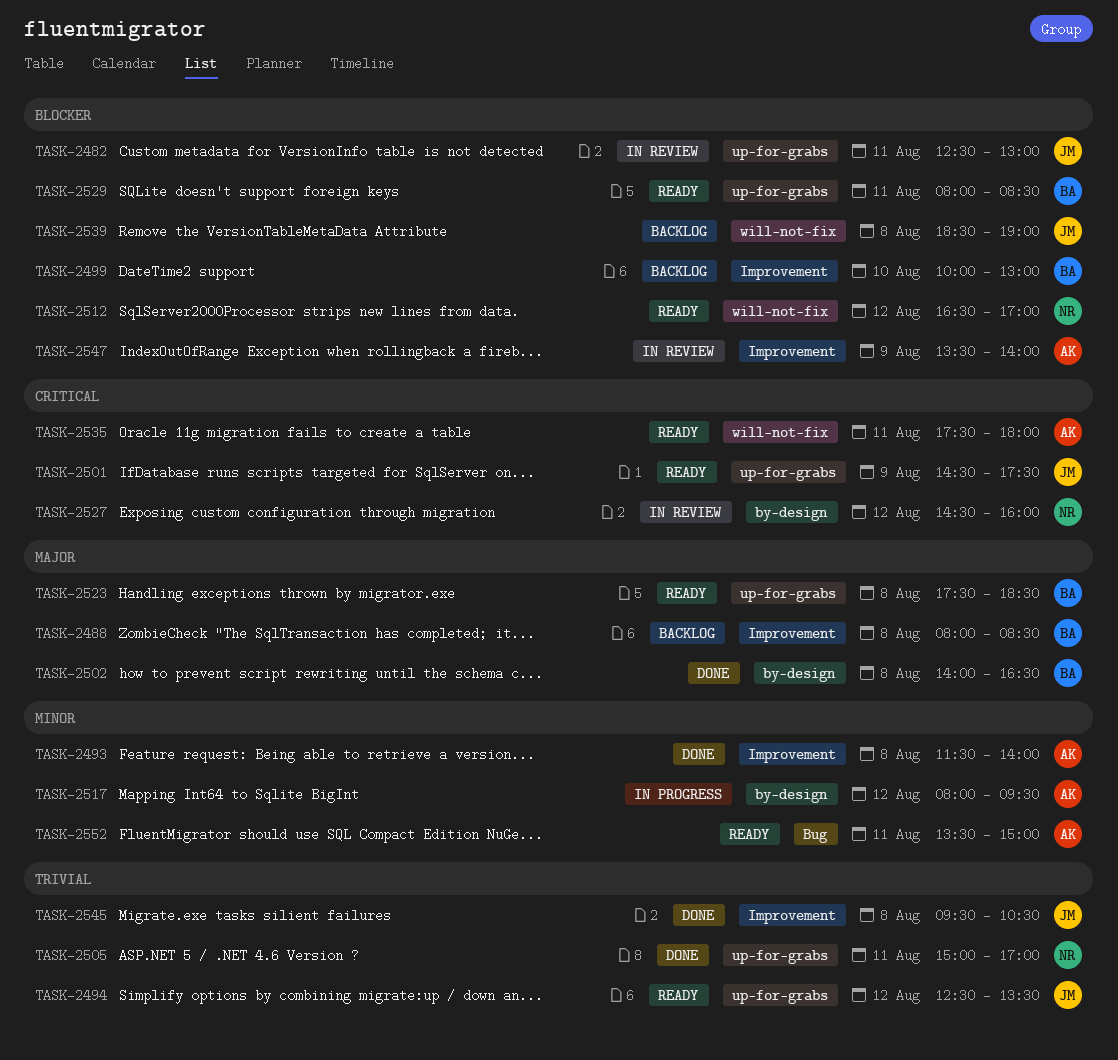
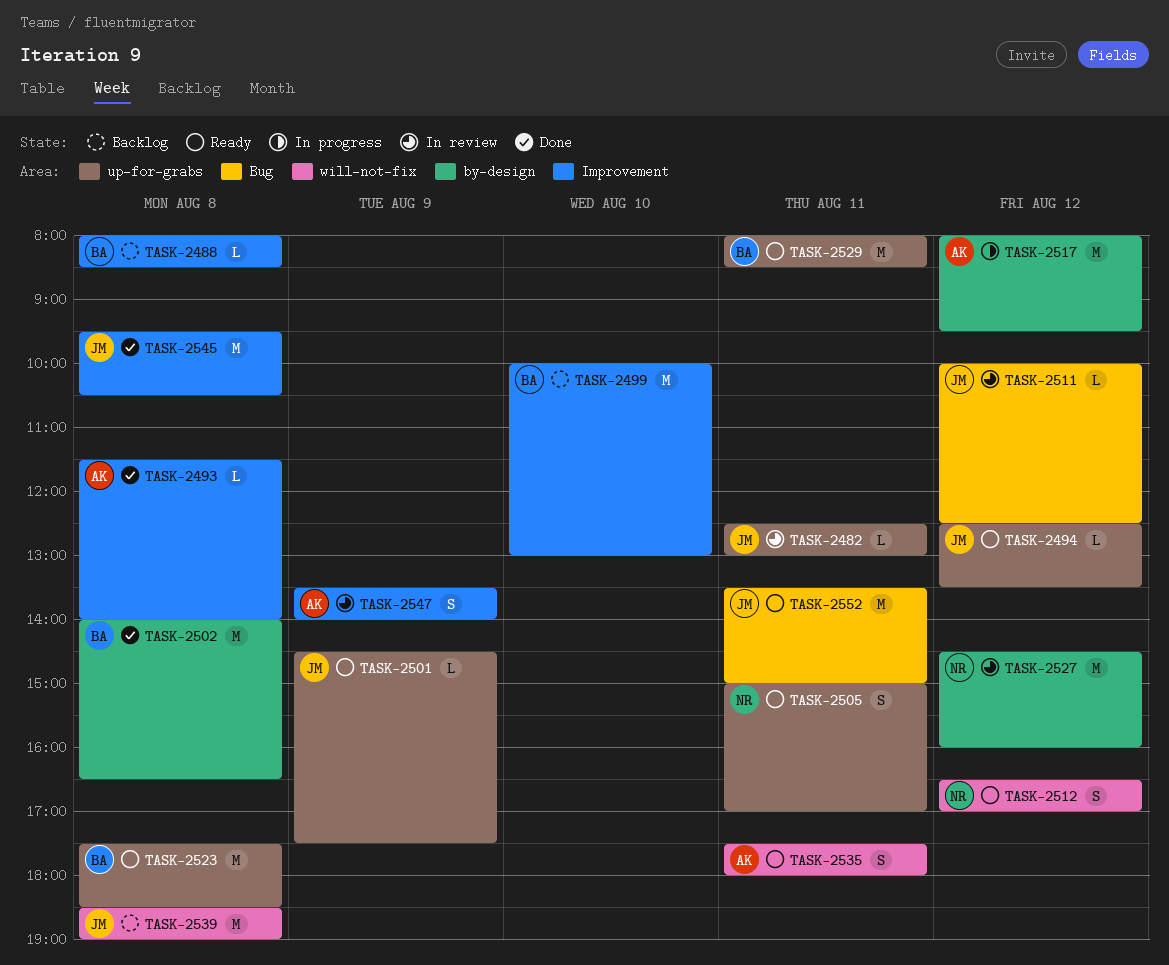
TASK-2505, status: Done -> Ready
TASK-2511: none -> present
TASK-2552, owner: AK -> JM

